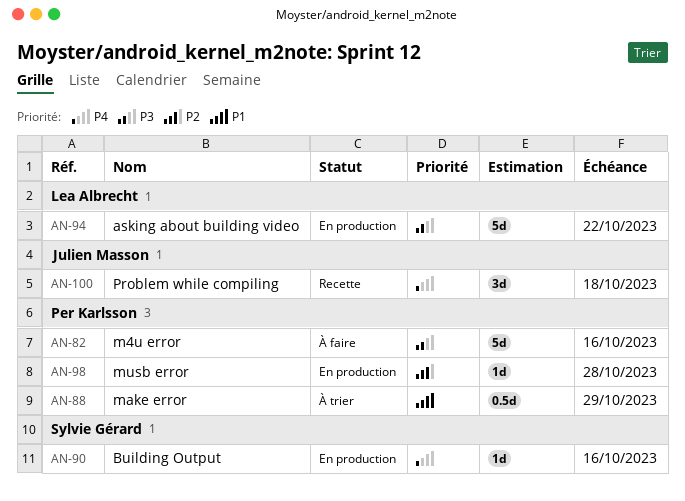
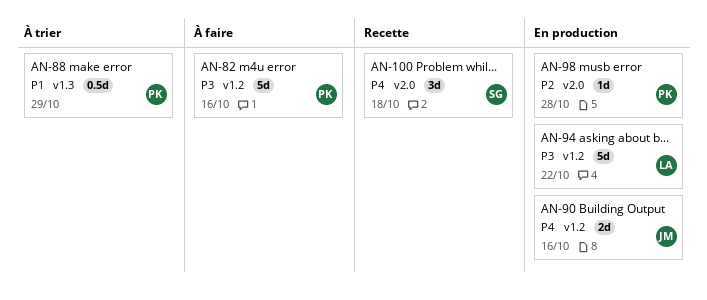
AN-90, owner: Sylvie Gérard -> Julien Masson
AN-90, estimate: 1d -> 2d
AN-100, owner: Julien Masson -> Sylvie Gérard

